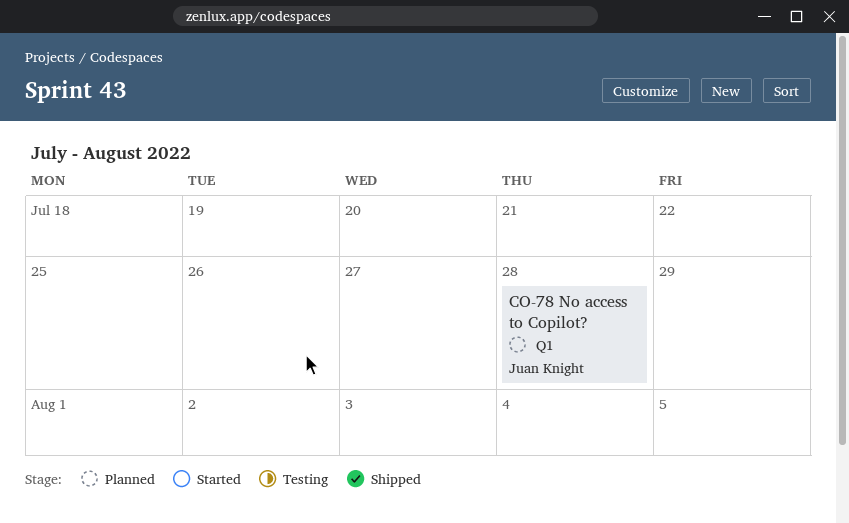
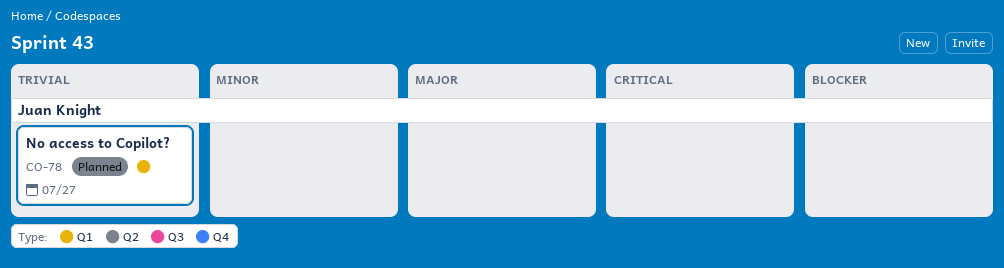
CO-78, due: Jul 28 -> Jul 27

